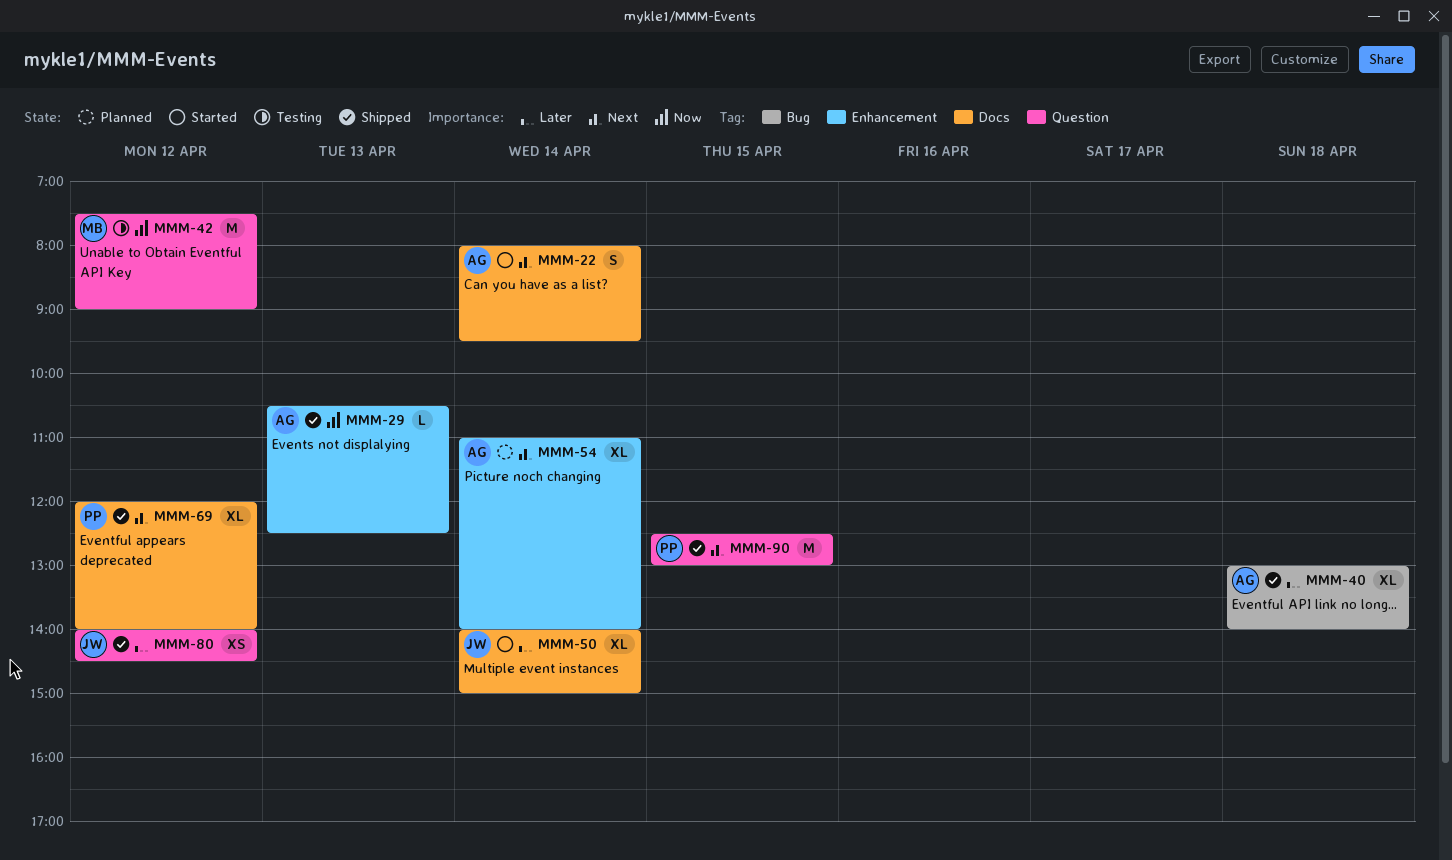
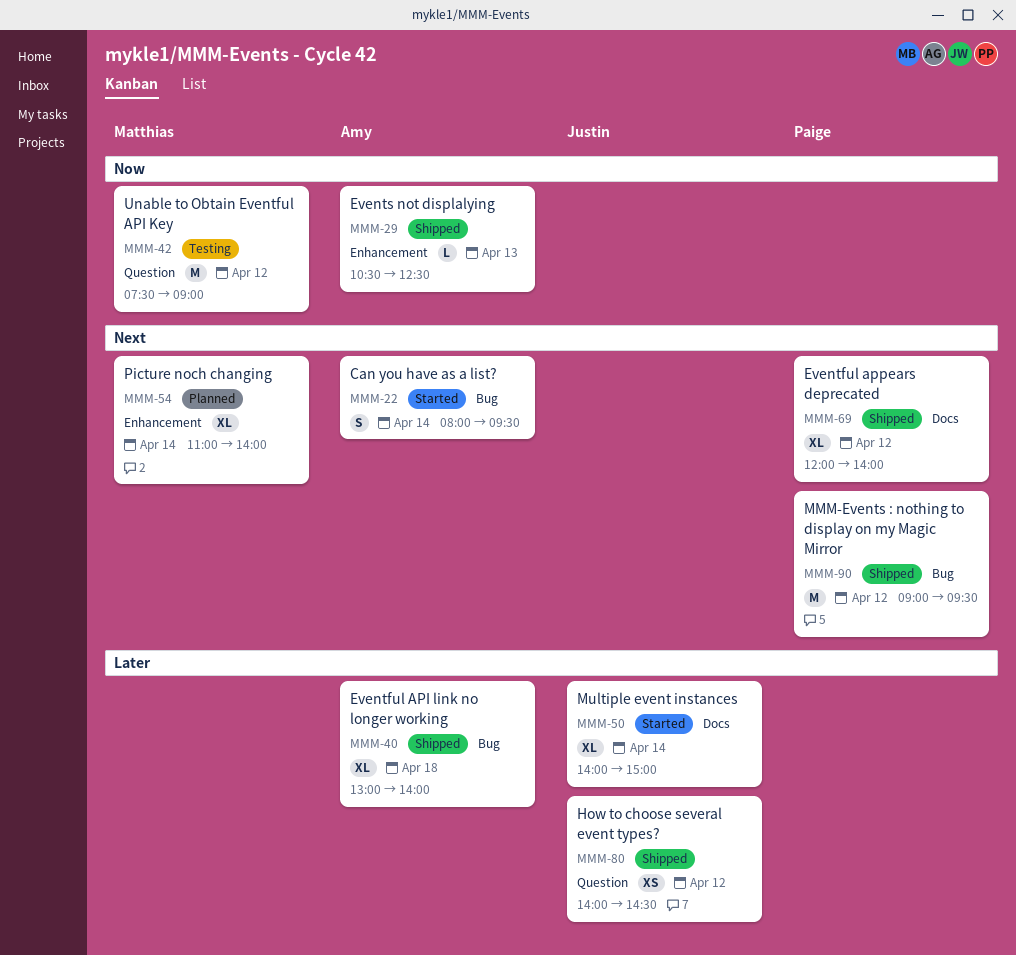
MMM-22, label: Docs -> Bug
MMM-54, owner: Amy -> Matthias
MMM-90, label: Question -> Bug
MMM-90, day: Apr 15 -> Apr 12
MMM-90, begins: 12:30 -> 09:00
MMM-90, ends: 13:00 -> 09:30

